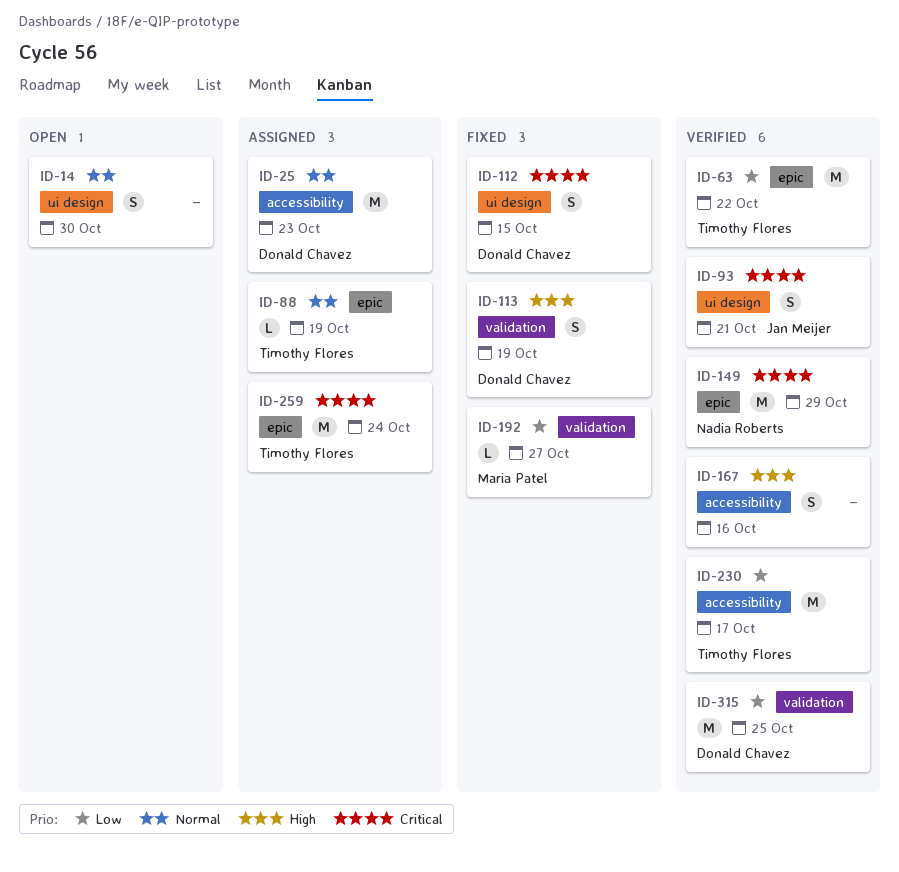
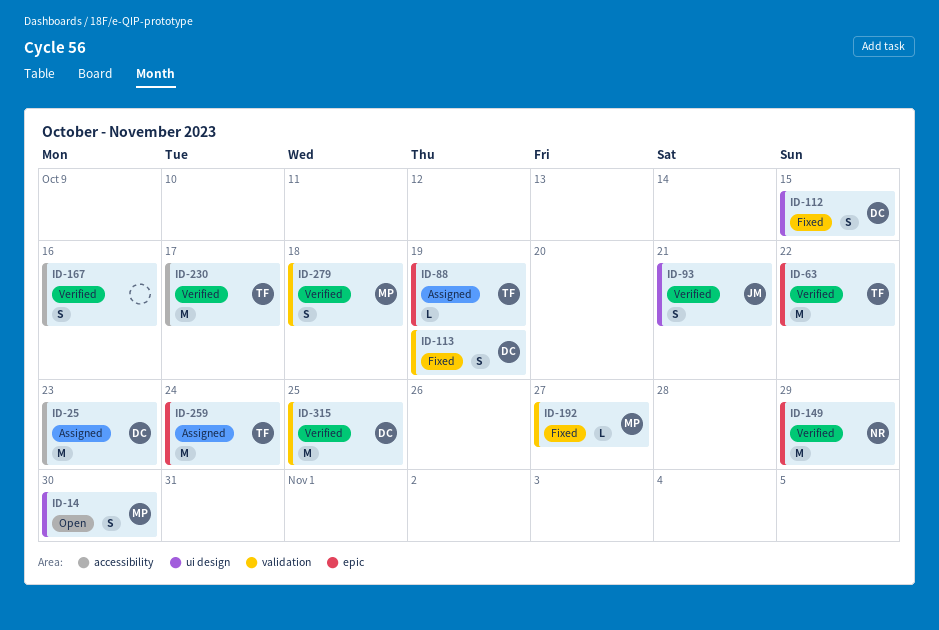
ID-14, owner: none -> Maria Patel
ID-279: none -> present

